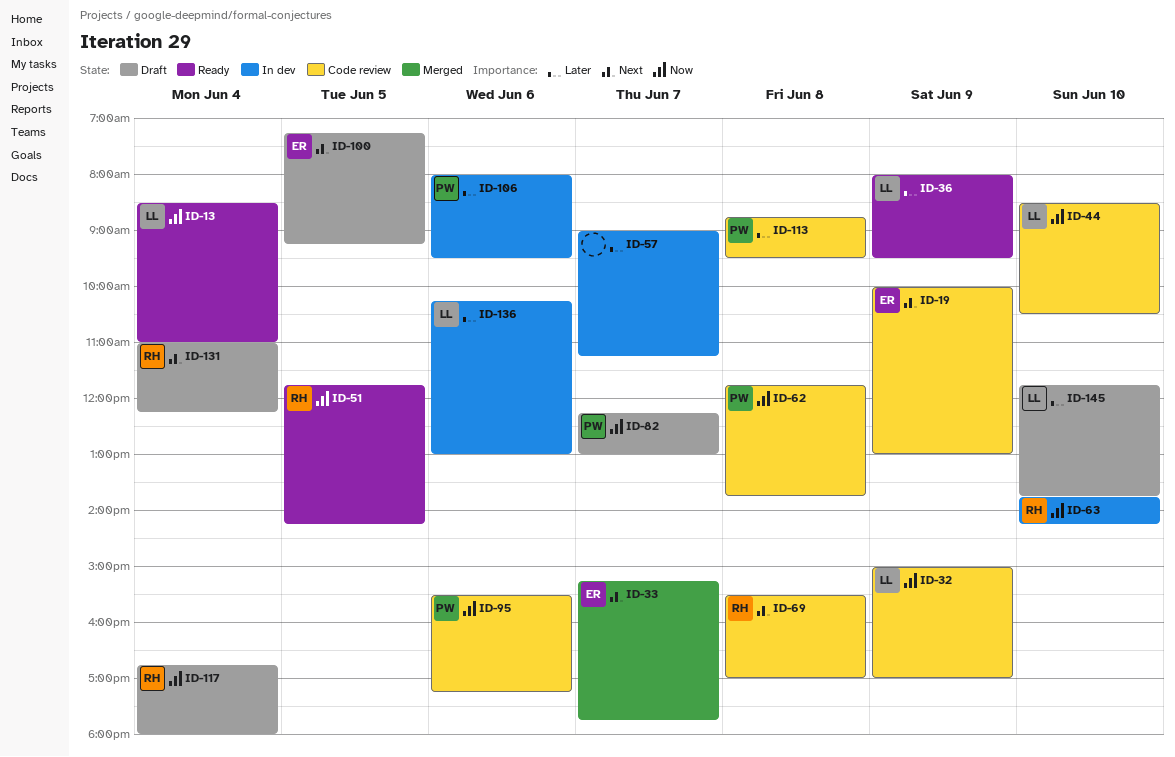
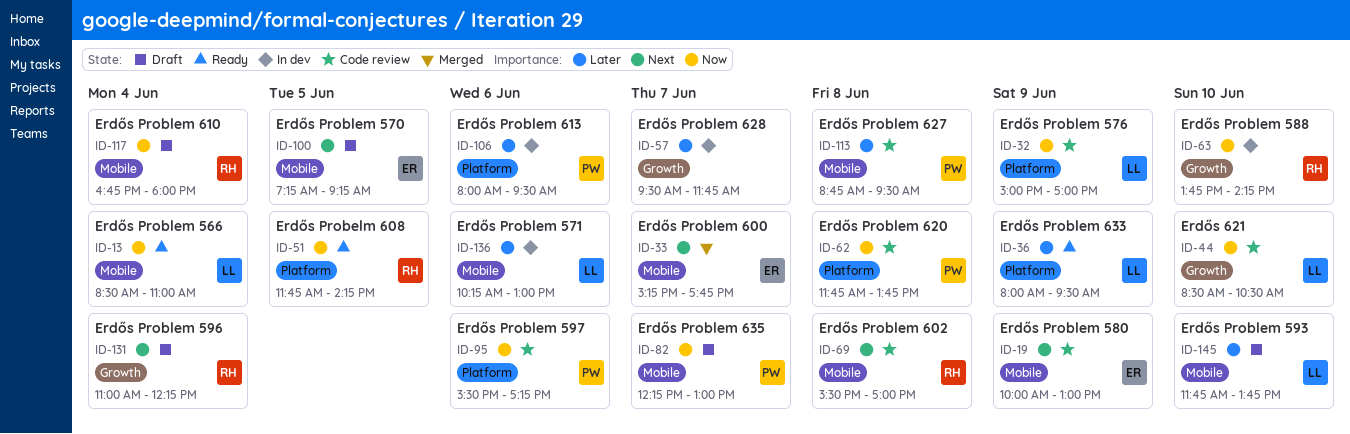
ID-57, begins: 09:00 -> 09:30
ID-57, ends: 11:15 -> 11:45

